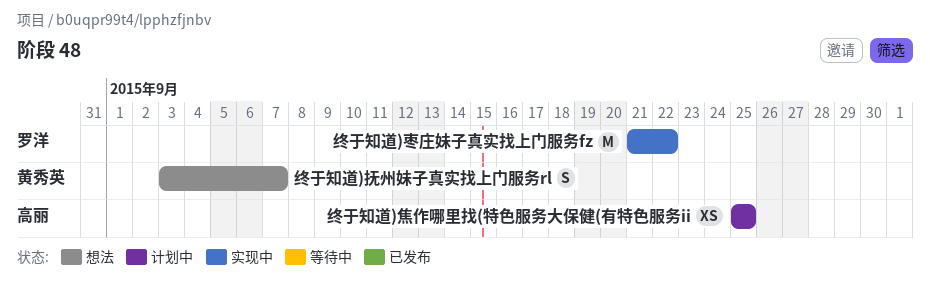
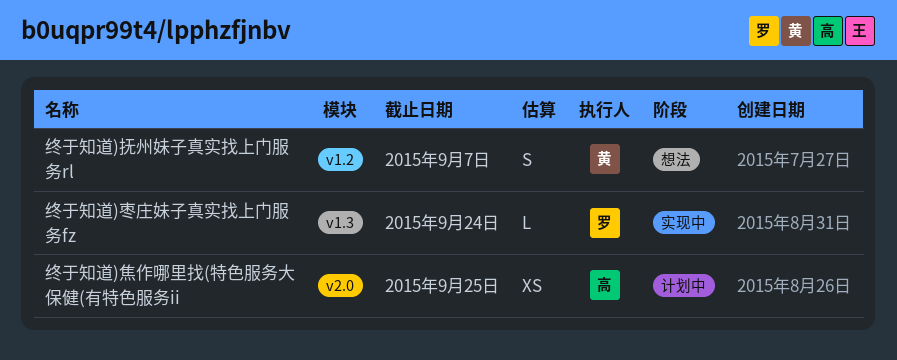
终于知道)枣庄妹子真实找上门服务fz, estimate: M -> L
终于知道)枣庄妹子真实找上门服务fz, due: Sep 22 -> Sep 24

